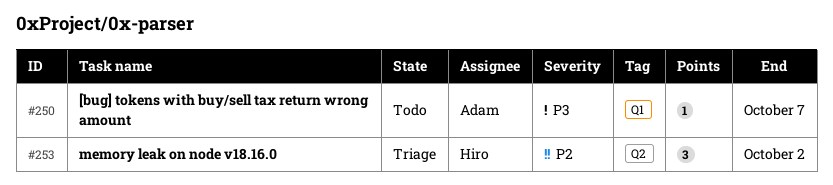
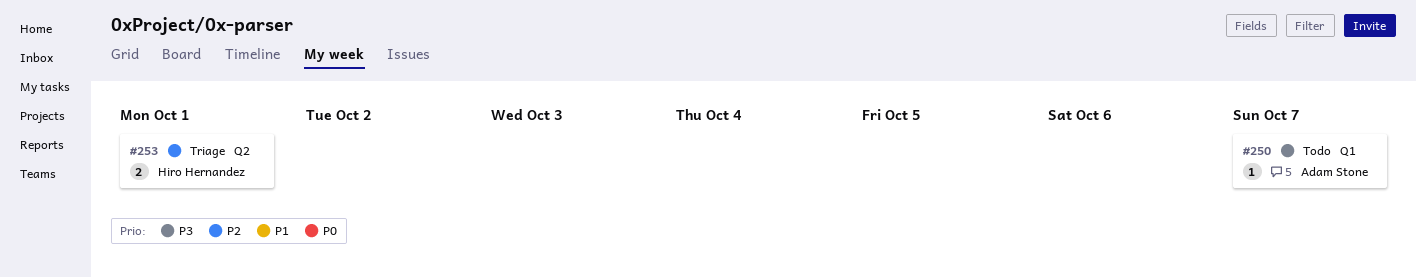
#253, estimate: 3 -> 2
#253, due: Oct 2 -> Oct 1

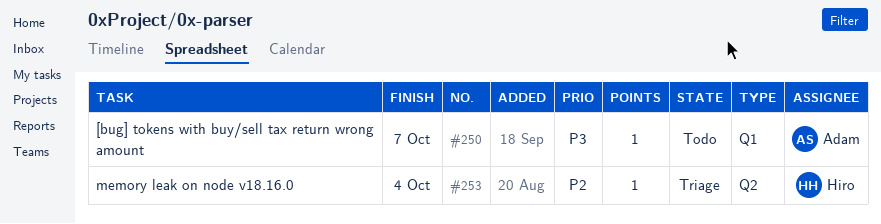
#253, estimate: 2 -> 1
#253, due: Oct 1 -> Oct 4

